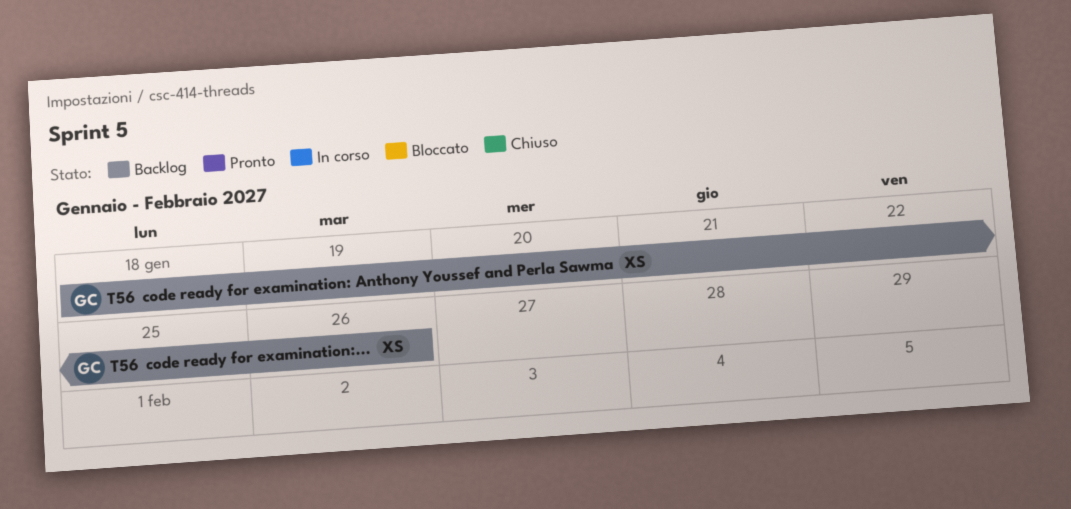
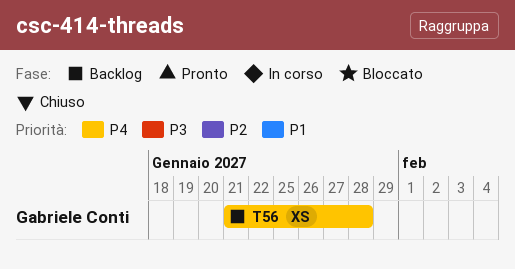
T56, start: Jan 18 -> Jan 21
T56, due: Jan 26 -> Jan 28

